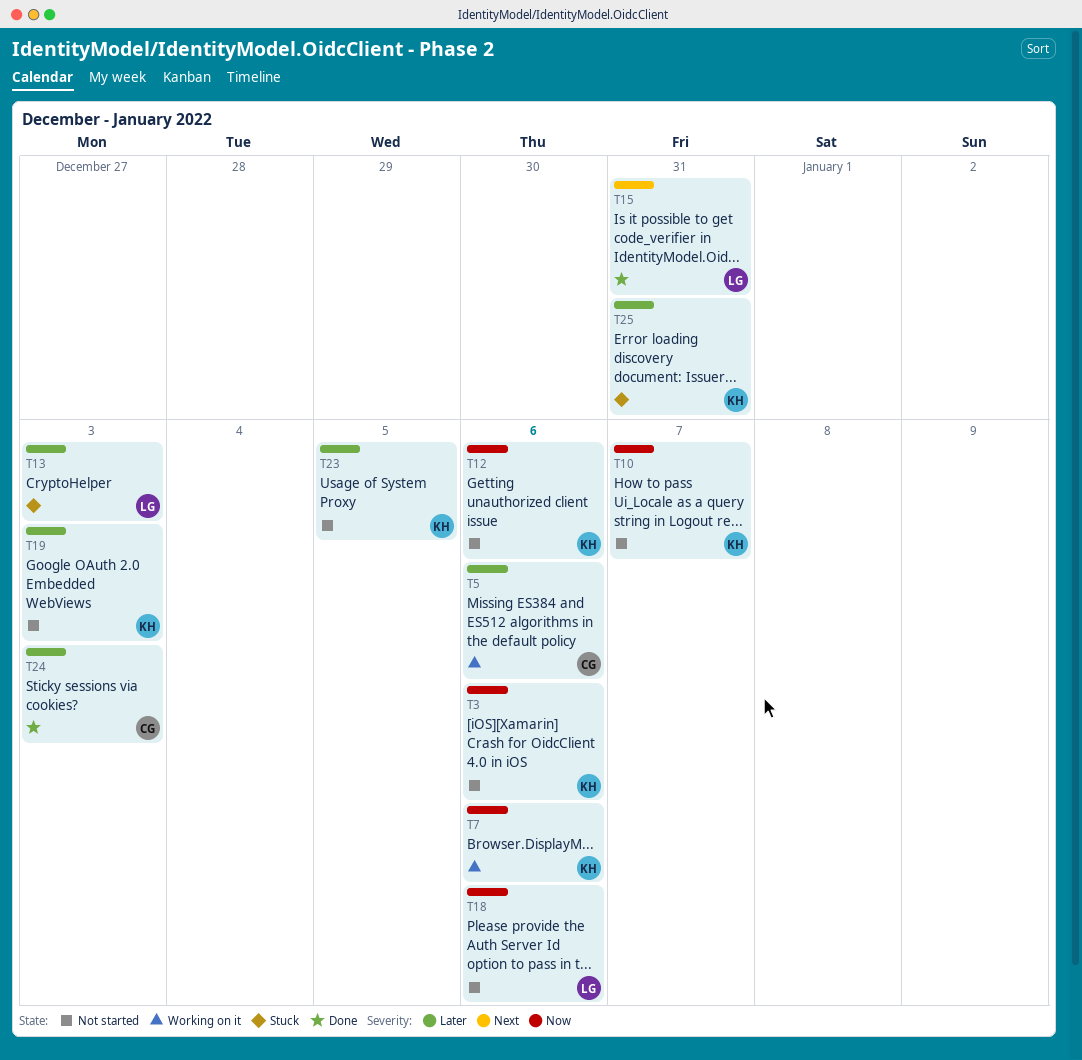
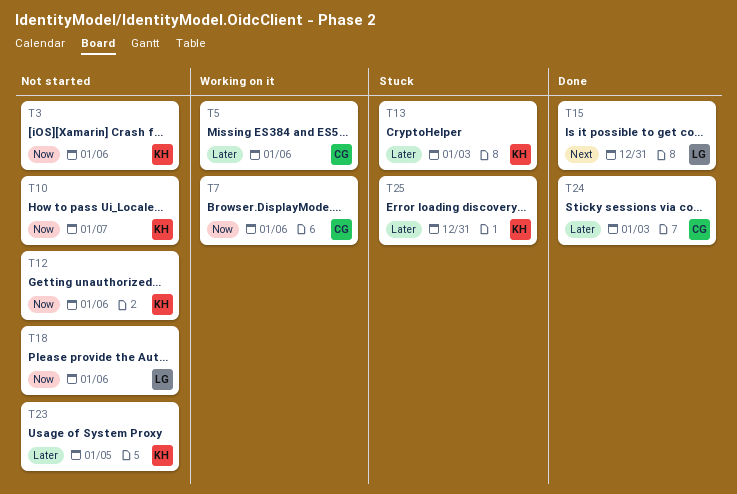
T7, owner: KH -> CG
T13, owner: LG -> KH
T19: present -> none

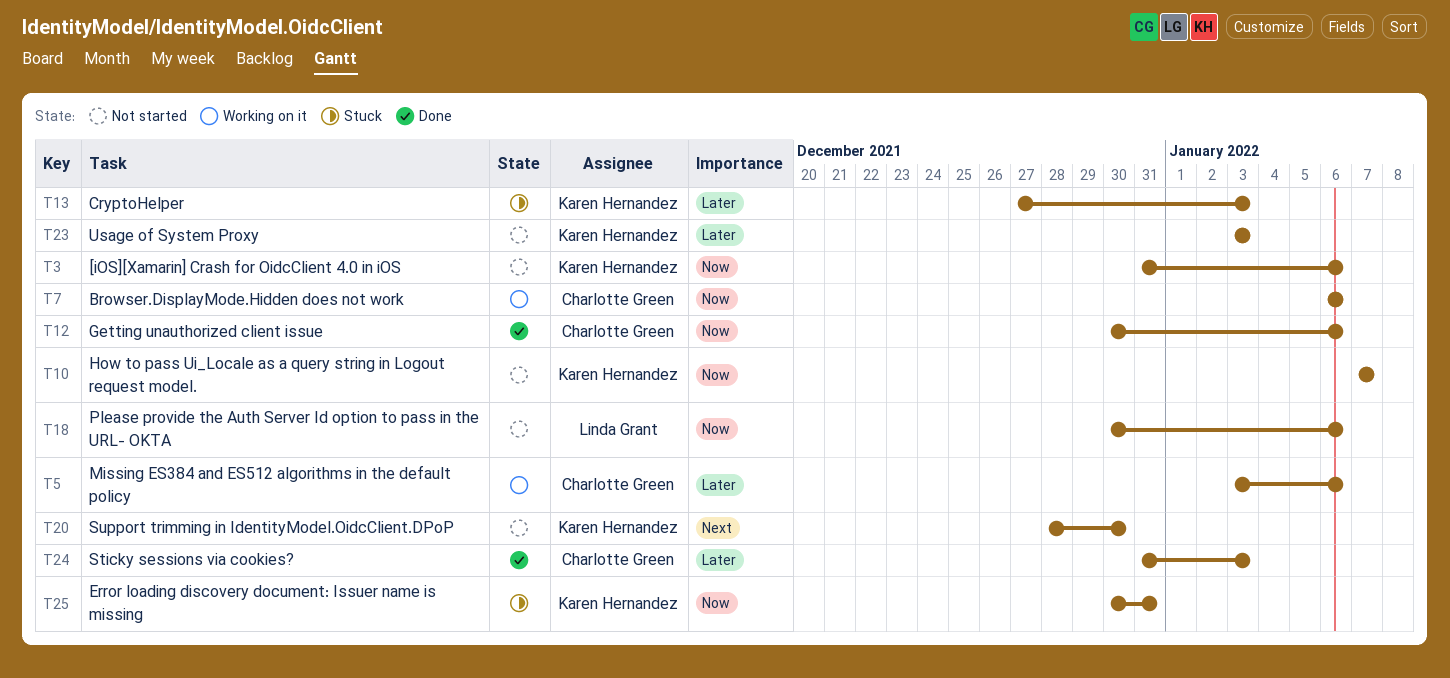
T12, status: Not started -> Done
T12, owner: Karen Hernandez -> Charlotte Green
T15: present -> none
T20: none -> present
T23, due: Jan 5 -> Jan 3
T25, priority: Later -> Now

